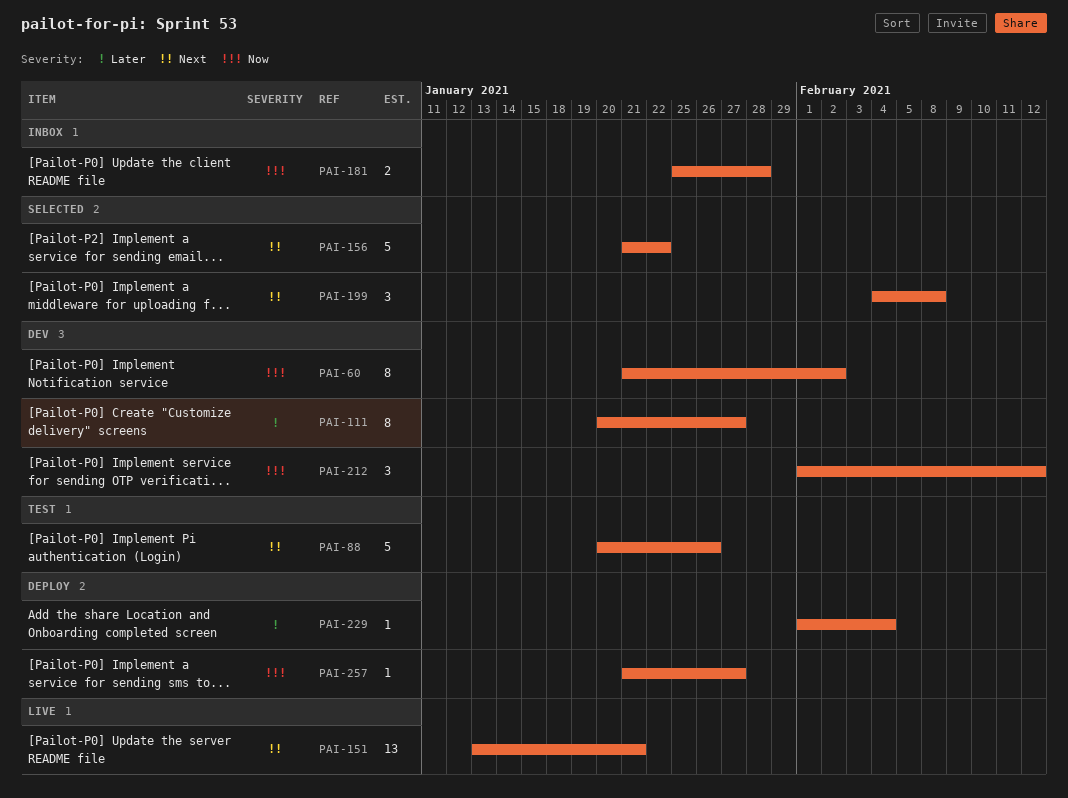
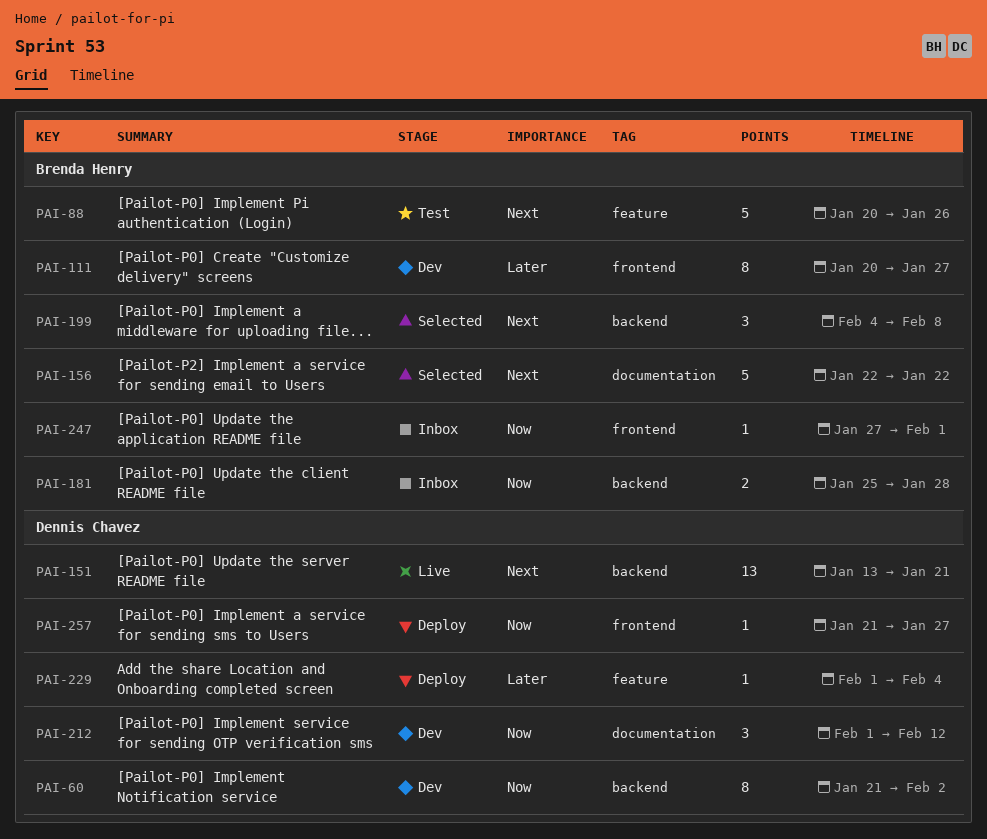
PAI-156, start: Jan 21 -> Jan 22
PAI-247: none -> present

